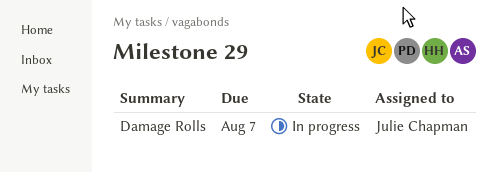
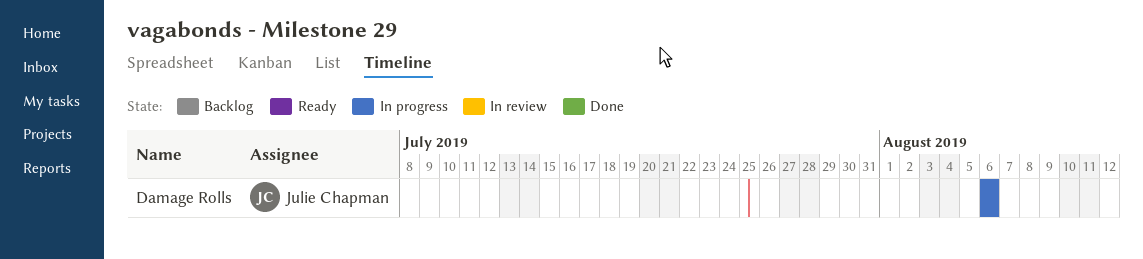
Damage Rolls, due: Aug 7 -> Aug 6

